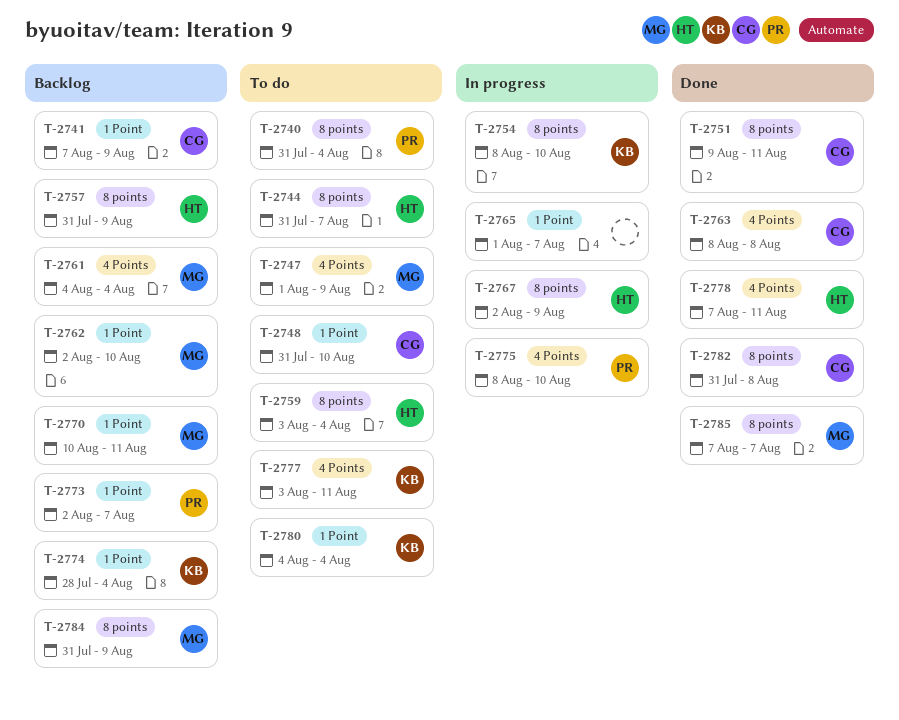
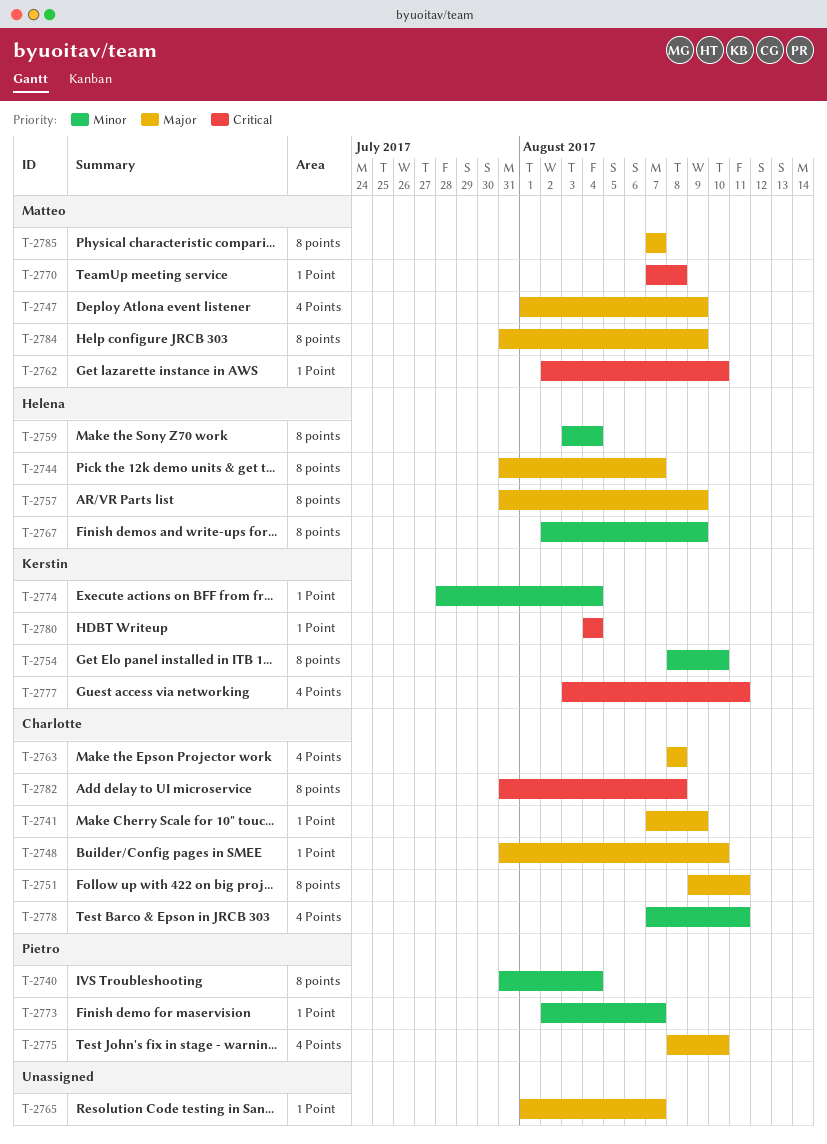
T-2761: present -> none
T-2770, start: Aug 10 -> Aug 7
T-2770, due: Aug 11 -> Aug 8
T-2778, owner: Helena -> Charlotte

